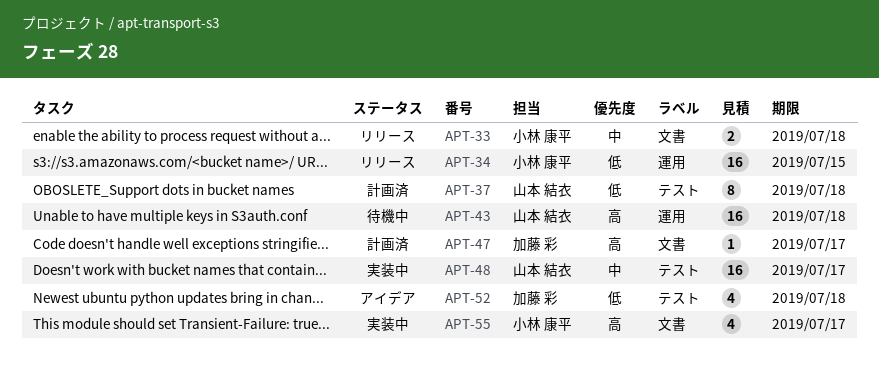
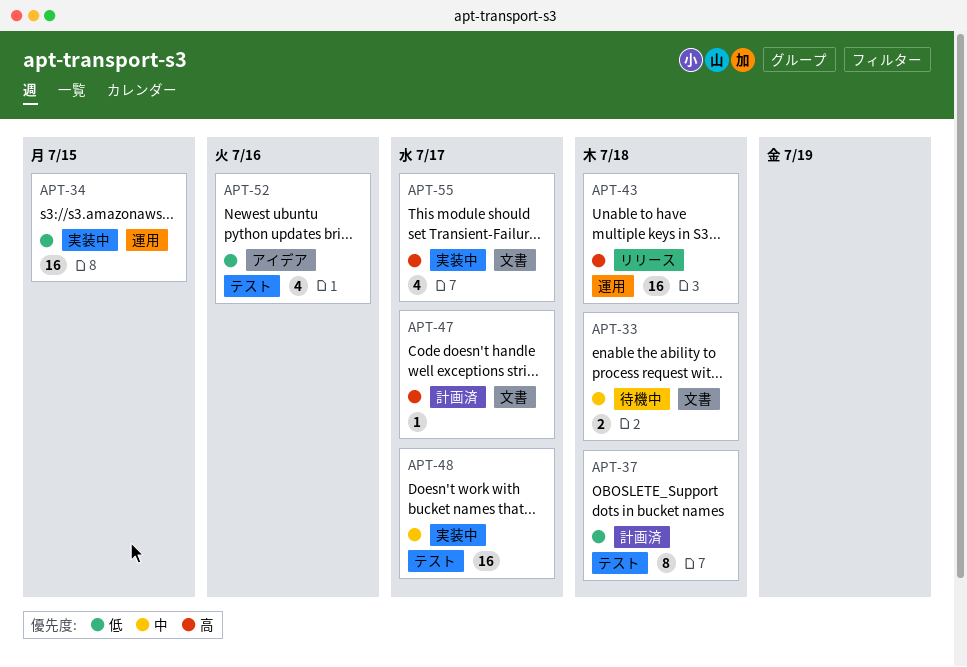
APT-33, status: リリース -> 待機中
APT-34, status: リリース -> 実装中
APT-43, status: 待機中 -> リリース
APT-52, due: Jul 18 -> Jul 16

